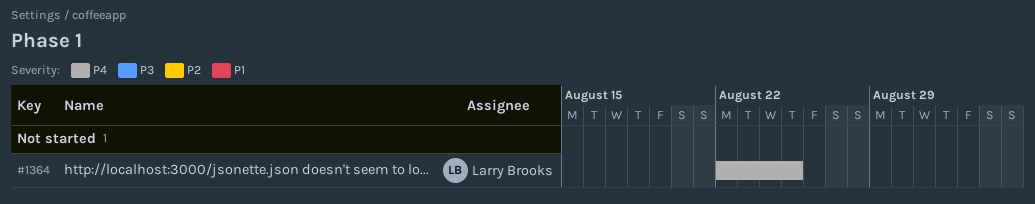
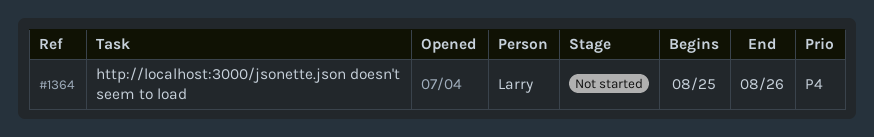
#1364, start: Aug 22 -> Aug 25
#1364, due: Aug 25 -> Aug 26

